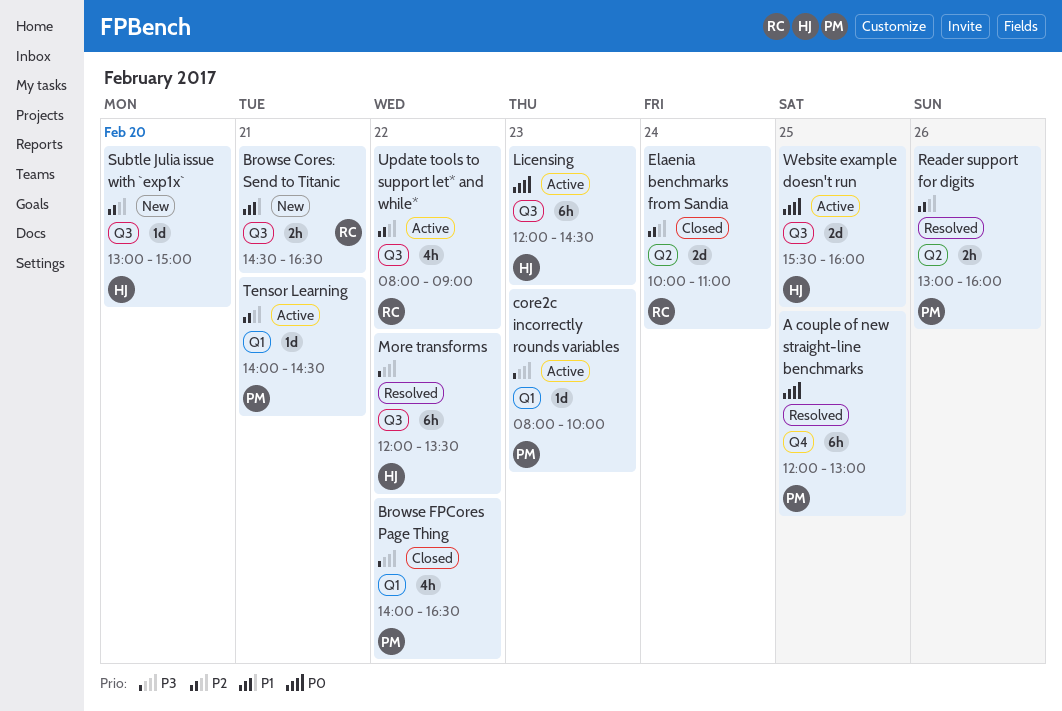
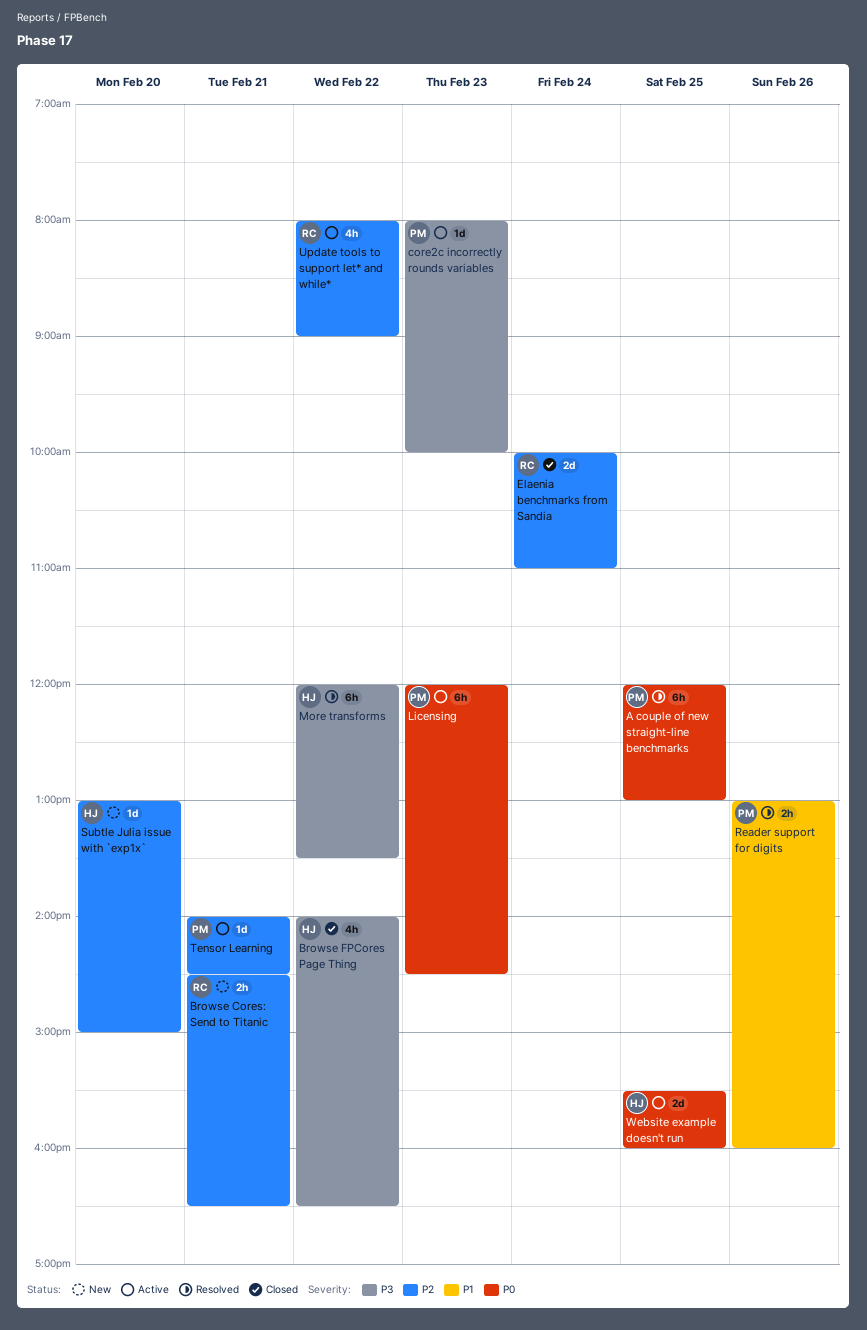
Browse Cores: Send to Titanic, priority: P1 -> P2
Browse FPCores Page Thing, owner: PM -> HJ
Licensing, owner: HJ -> PM
Reader support for digits, priority: P2 -> P1

